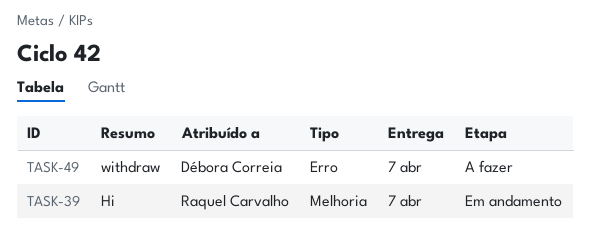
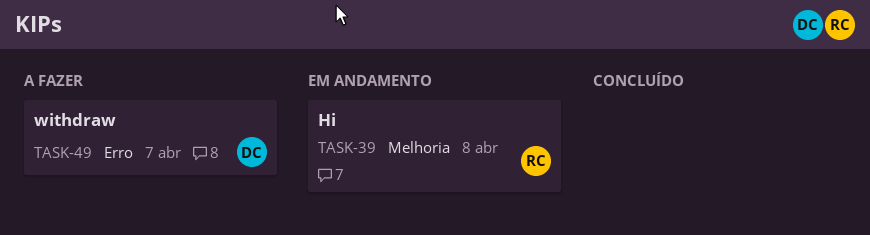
TASK-39, due: Apr 7 -> Apr 8

